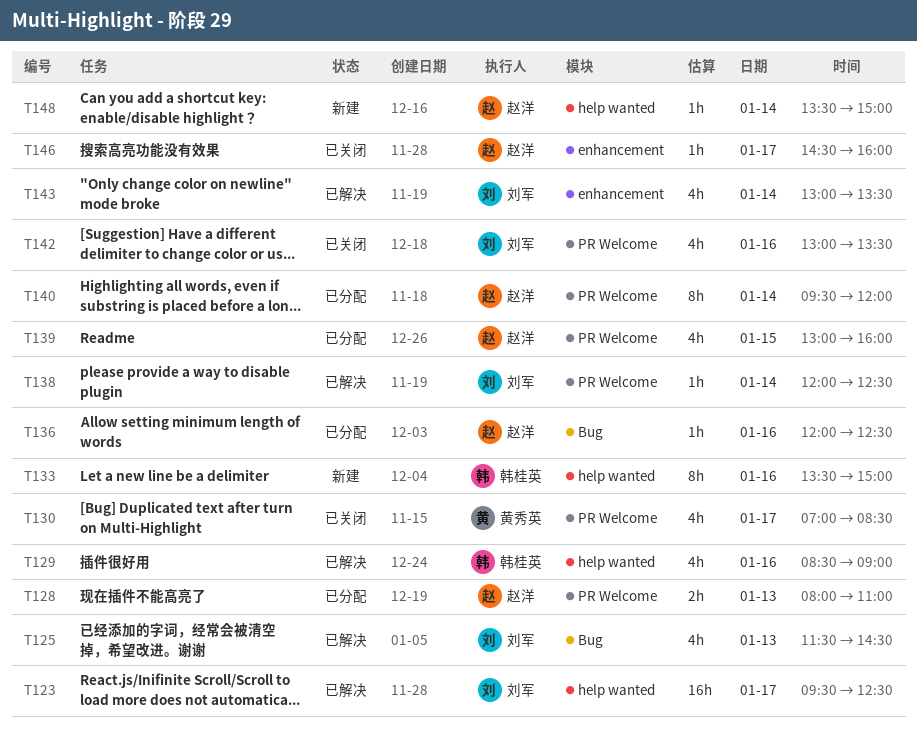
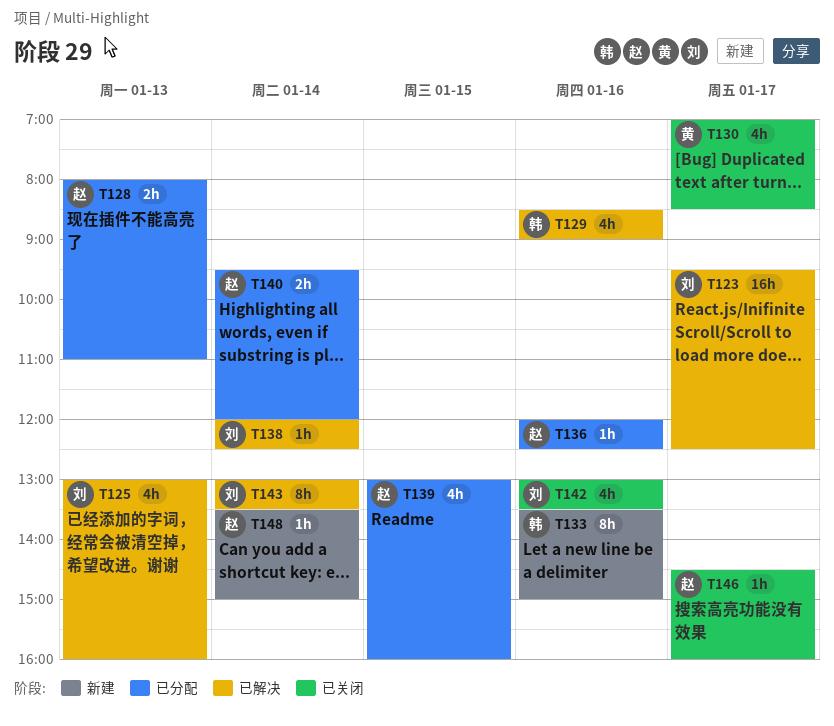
T125, begins: 11:30 -> 13:00
T125, ends: 14:30 -> 16:00
T140, estimate: 8h -> 2h
T143, estimate: 4h -> 8h

